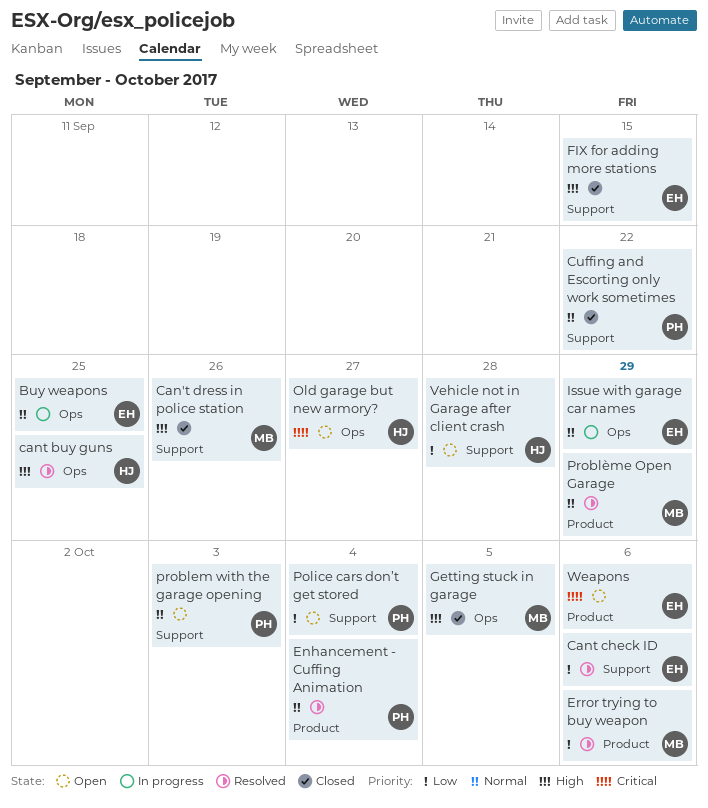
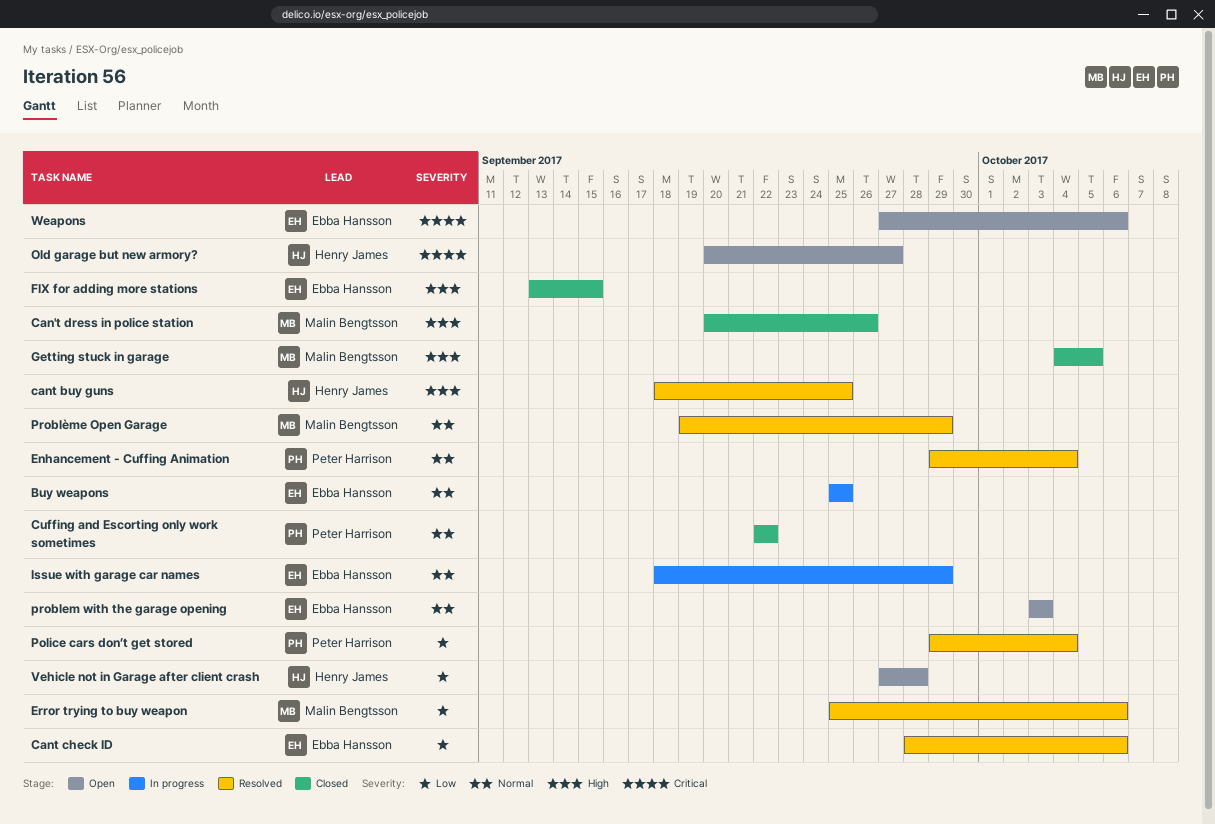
Police cars don’t get stored, status: Open -> Resolved
problem with the garage opening, owner: Peter Harrison -> Ebba Hansson

